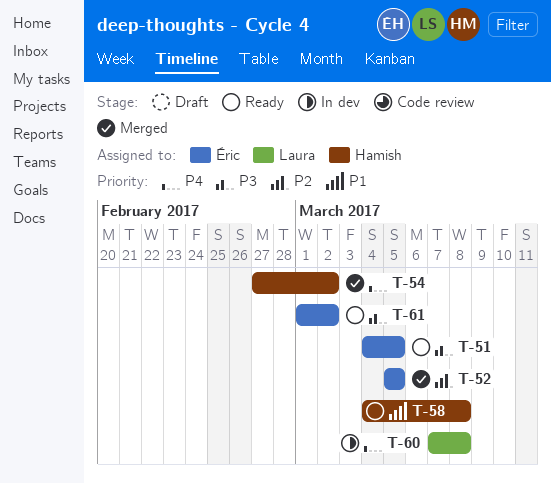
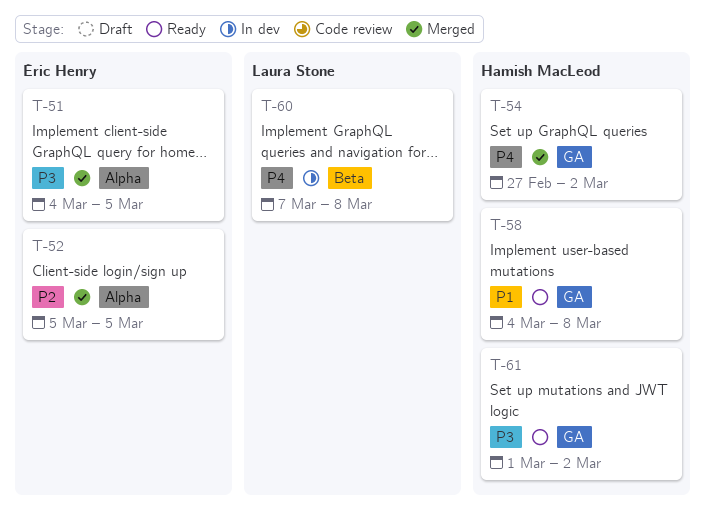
T-51, status: Ready -> Merged
T-61, owner: Éric Henry -> Hamish MacLeod

